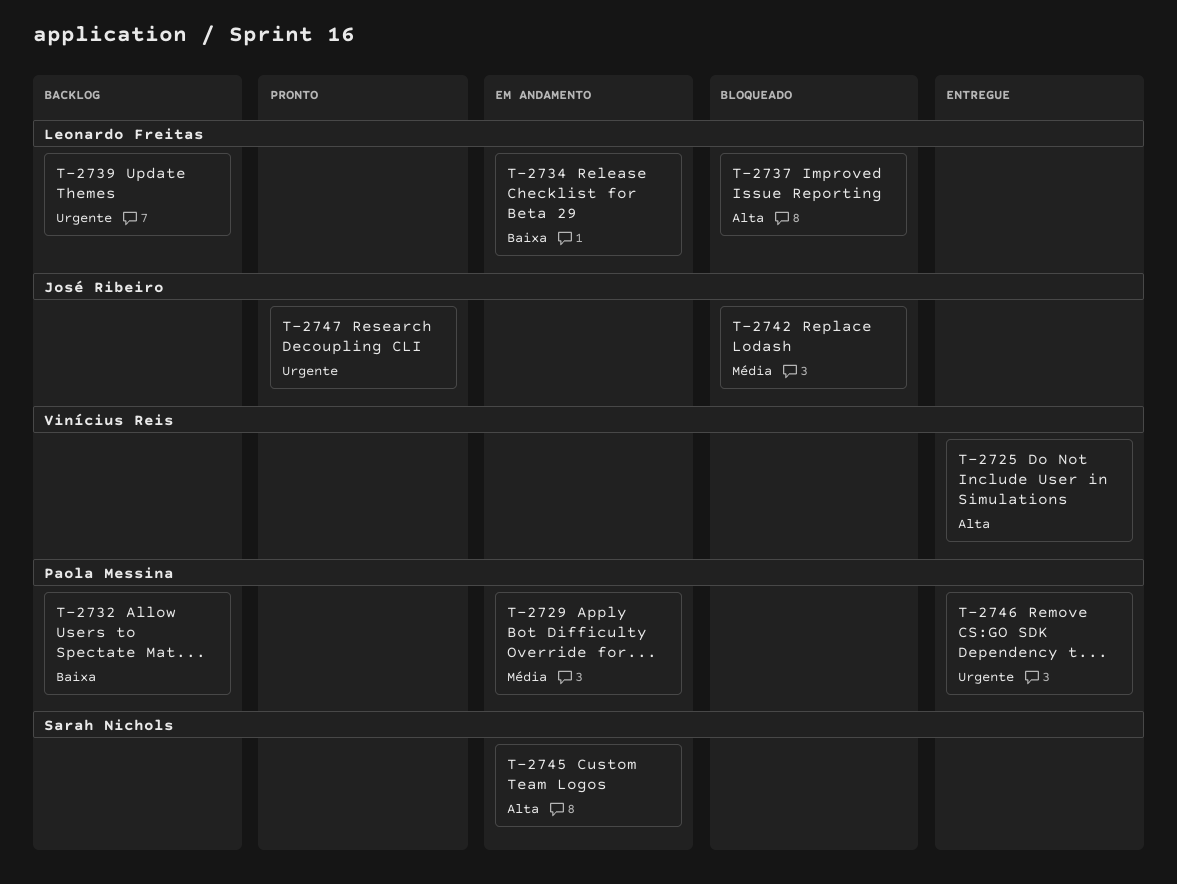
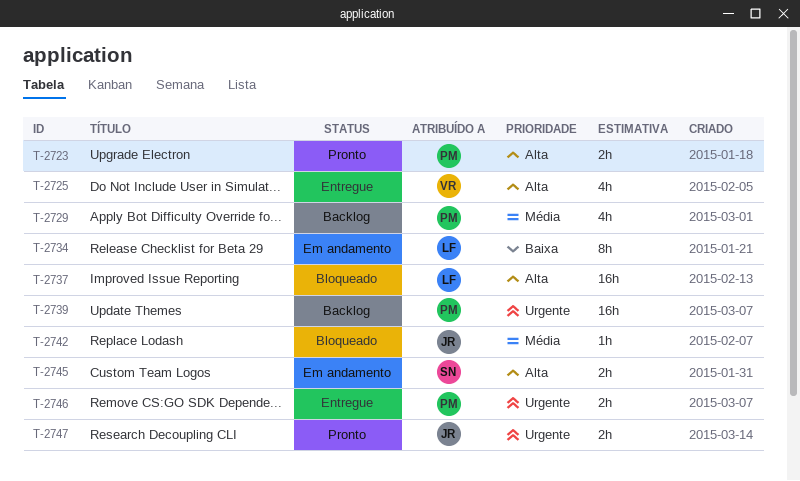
T-2723: none -> present
T-2729, status: Em andamento -> Backlog
T-2732: present -> none
T-2739, owner: Leonardo Freitas -> Paola Messina

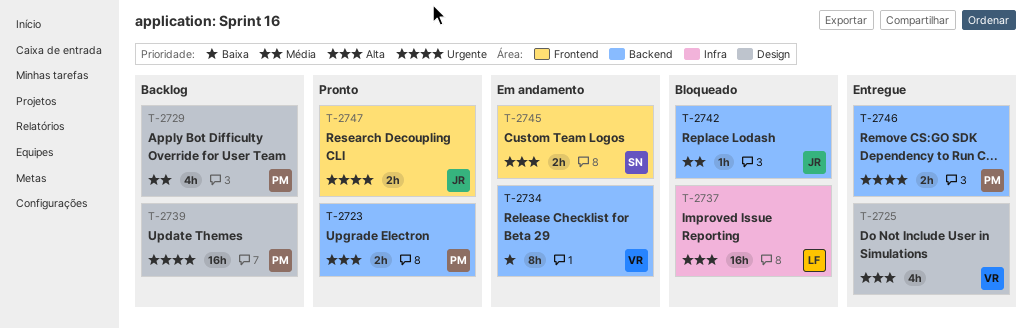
T-2734, owner: LF -> VR

